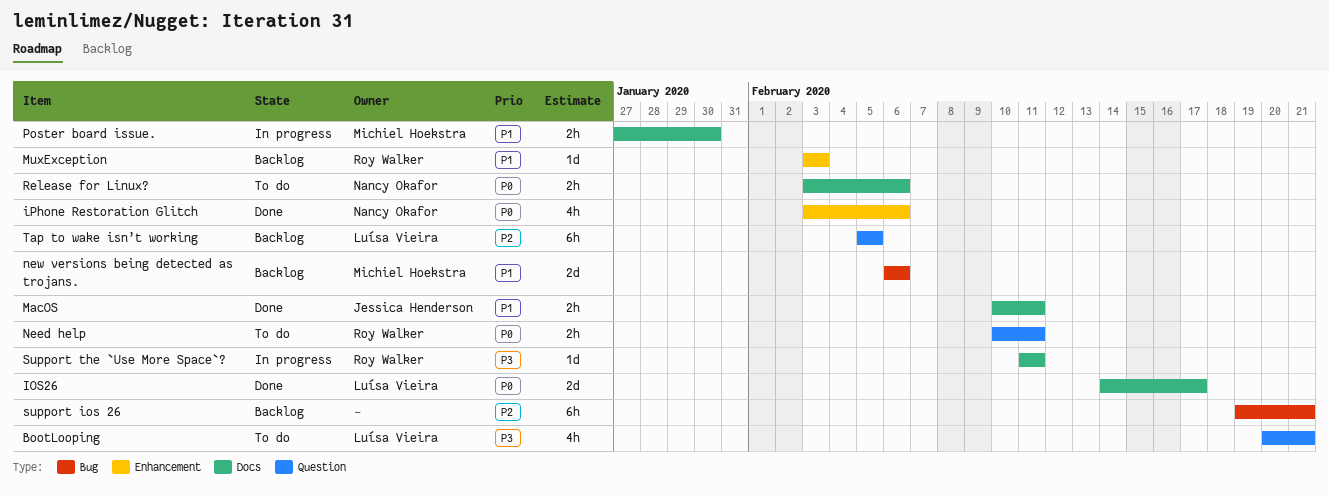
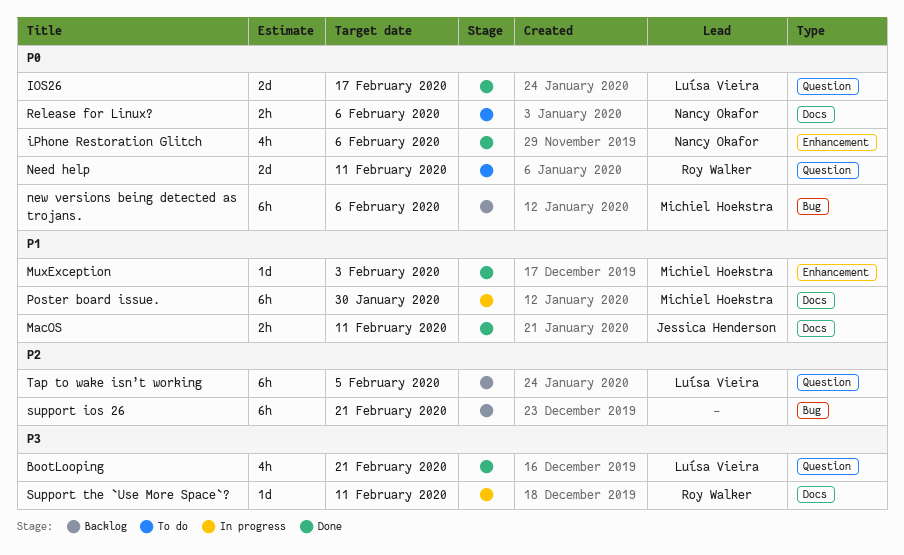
BootLooping, status: To do -> Done
IOS26, label: Docs -> Question
MuxException, status: Backlog -> Done
MuxException, owner: Roy Walker -> Michiel Hoekstra
Need help, estimate: 2h -> 2d
new versions being detected as trojans., priority: P1 -> P0
new versions being detected as trojans., estimate: 2d -> 6h
Poster board issue., estimate: 2h -> 6h

